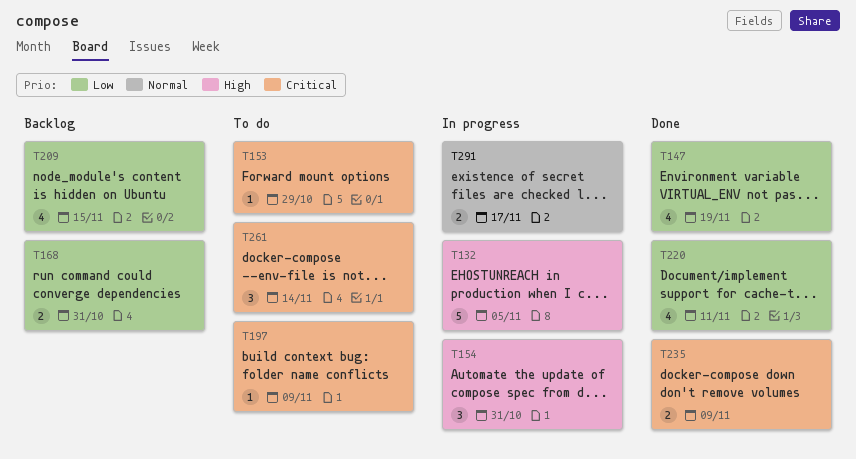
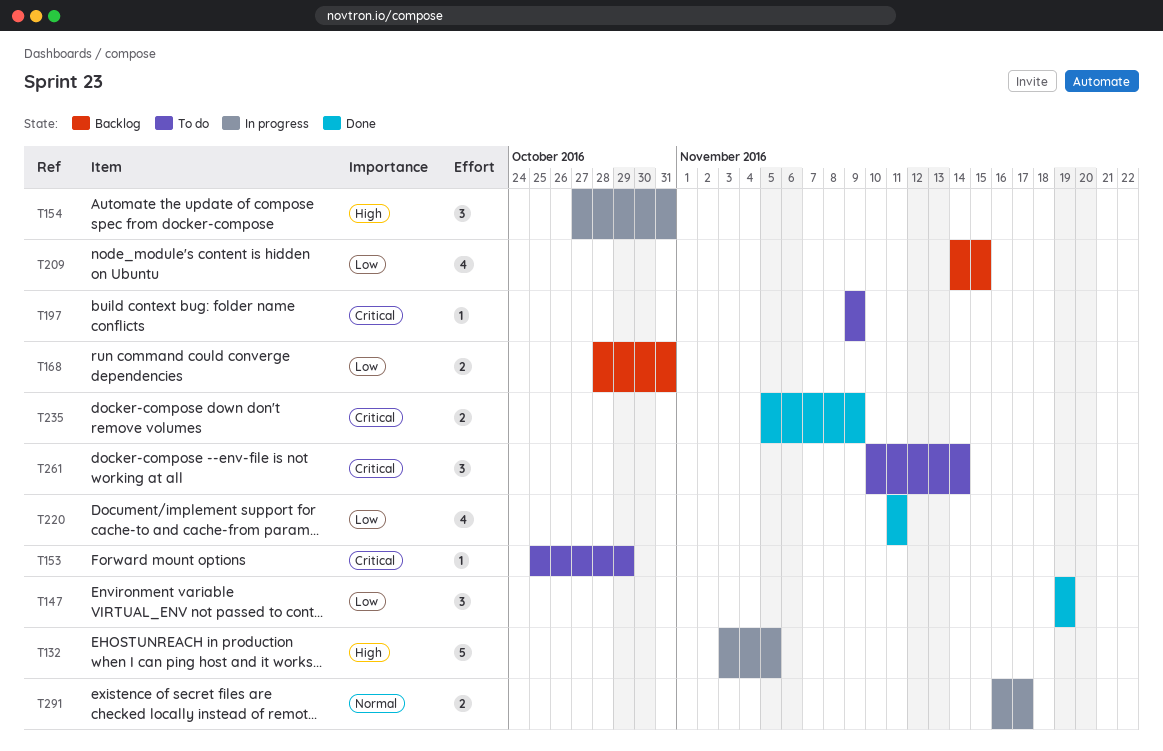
T147, estimate: 4 -> 3

